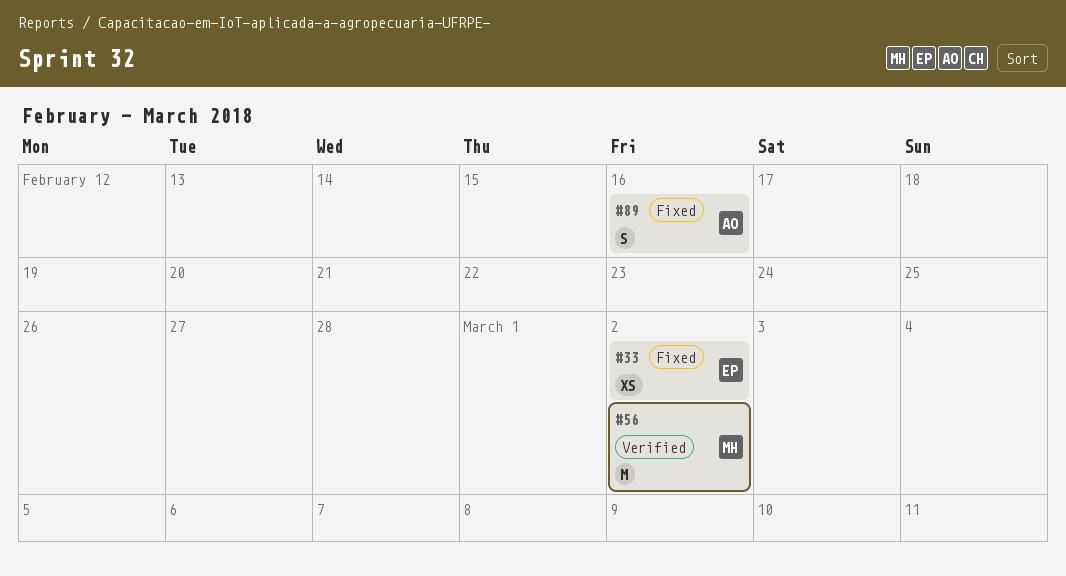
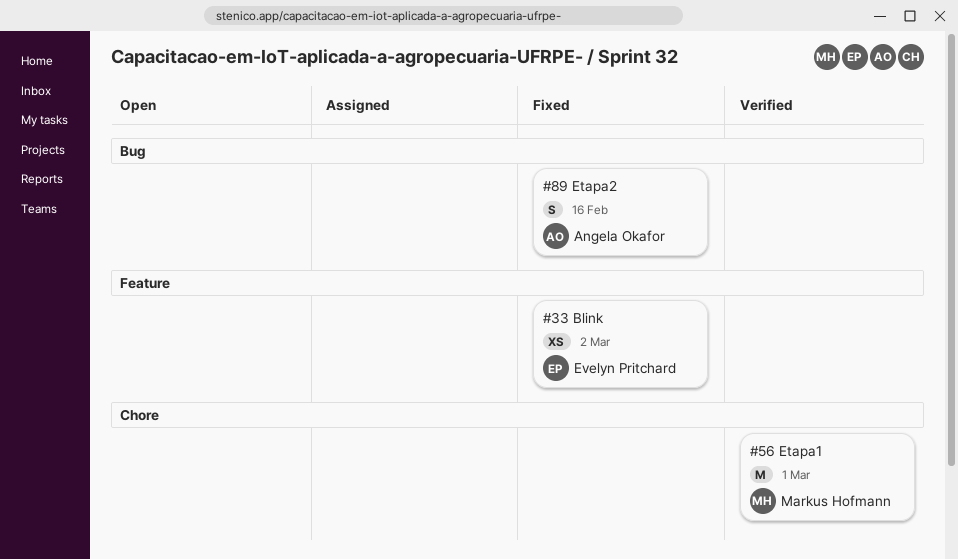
#56, due: Mar 2 -> Mar 1

